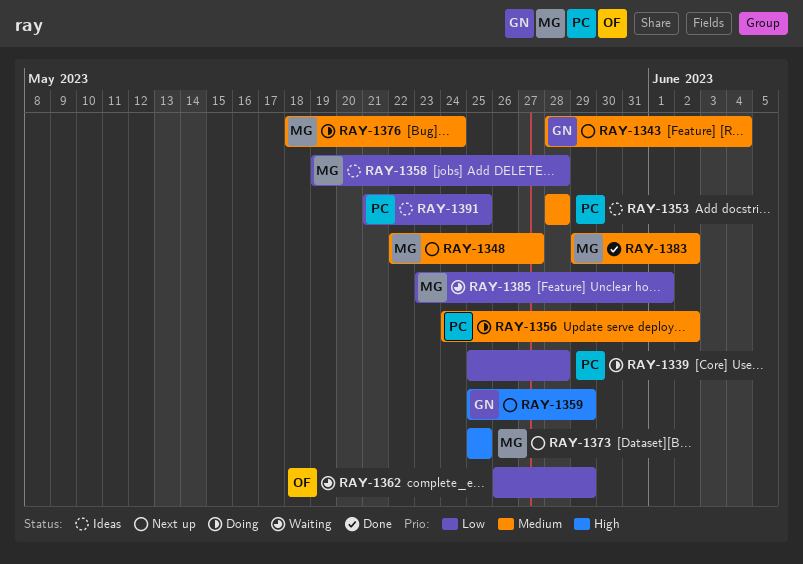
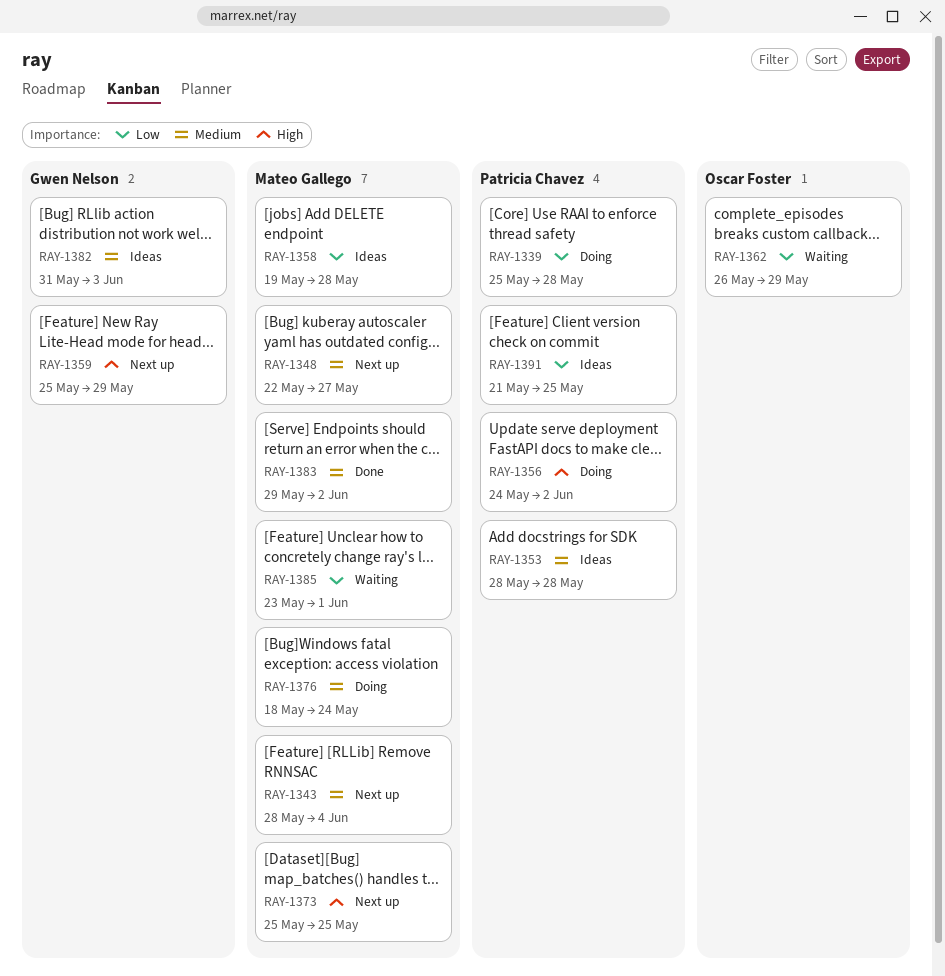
RAY-1343, owner: Gwen Nelson -> Mateo Gallego
RAY-1356, priority: Medium -> High
RAY-1382: none -> present

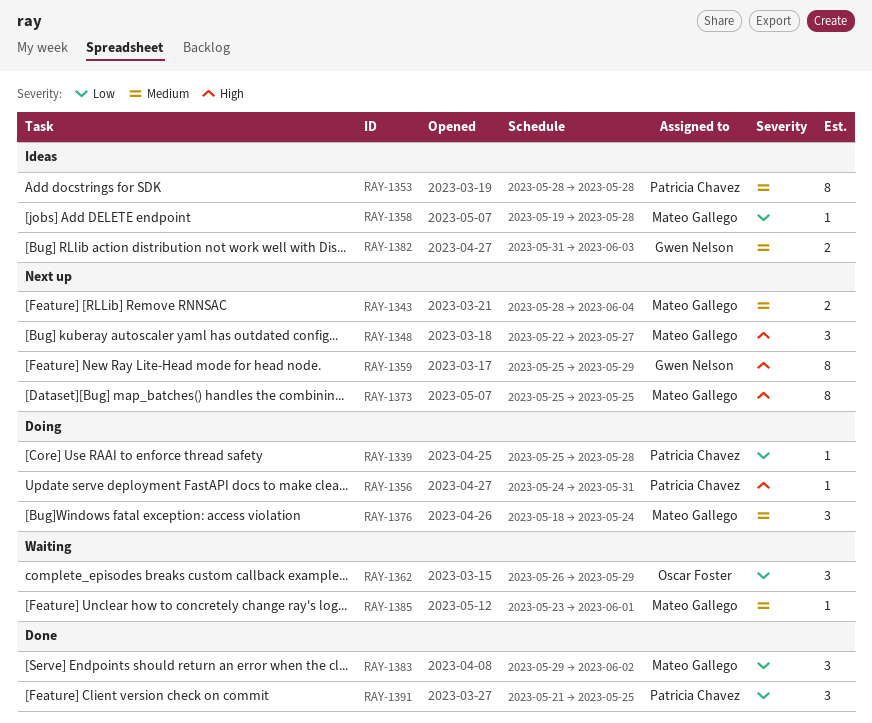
RAY-1348, priority: Medium -> High
RAY-1356, due: Jun 2 -> May 31
RAY-1383, priority: Medium -> Low
RAY-1385, priority: Low -> Medium
RAY-1391, status: Ideas -> Done

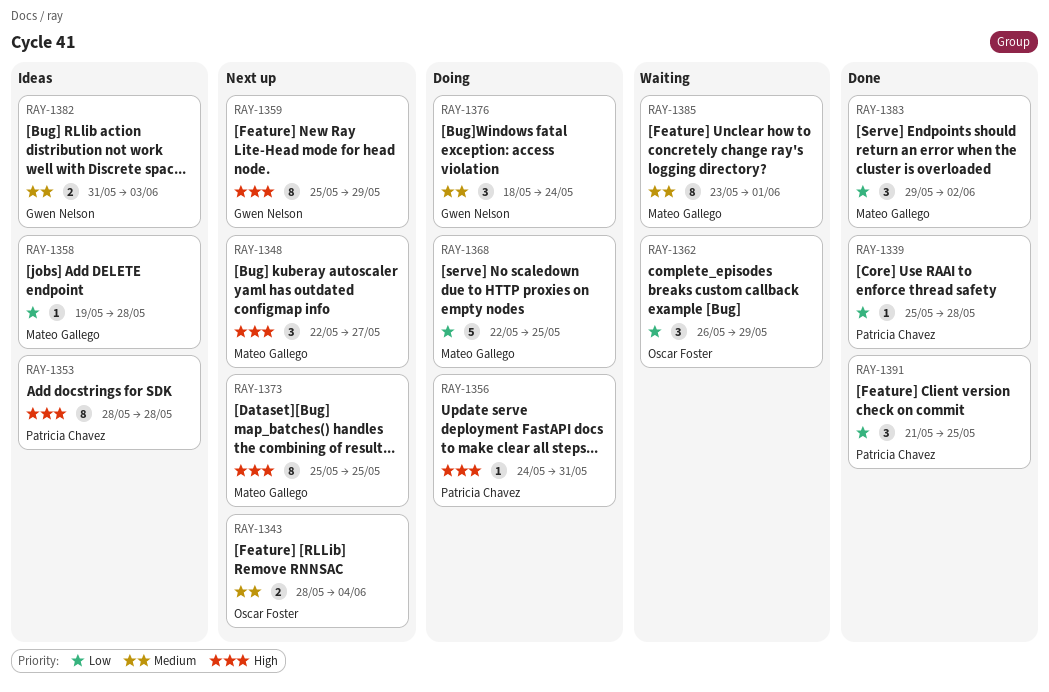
RAY-1339, status: Doing -> Done
RAY-1343, owner: Mateo Gallego -> Oscar Foster
RAY-1353, priority: Medium -> High
RAY-1368: none -> present
RAY-1376, owner: Mateo Gallego -> Gwen Nelson
RAY-1385, estimate: 1 -> 8

